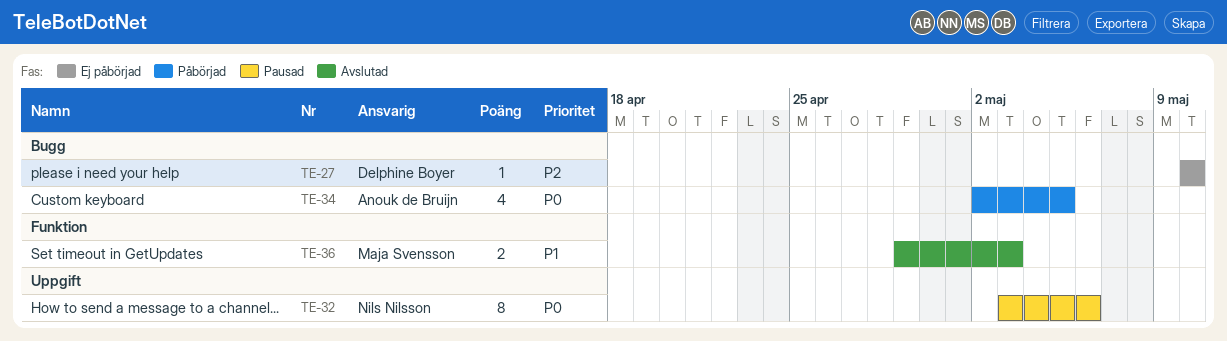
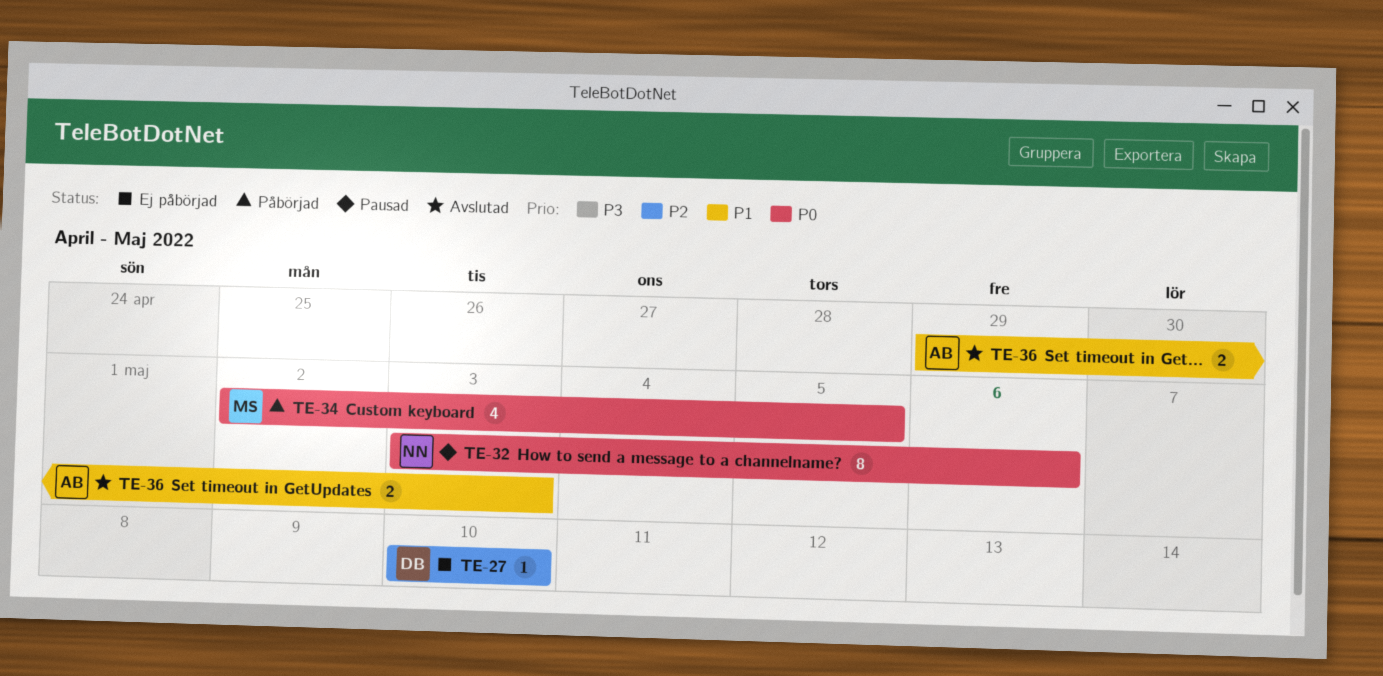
TE-34, owner: Anouk de Bruijn -> Maja Svensson
TE-36, owner: Maja Svensson -> Anouk de Bruijn

